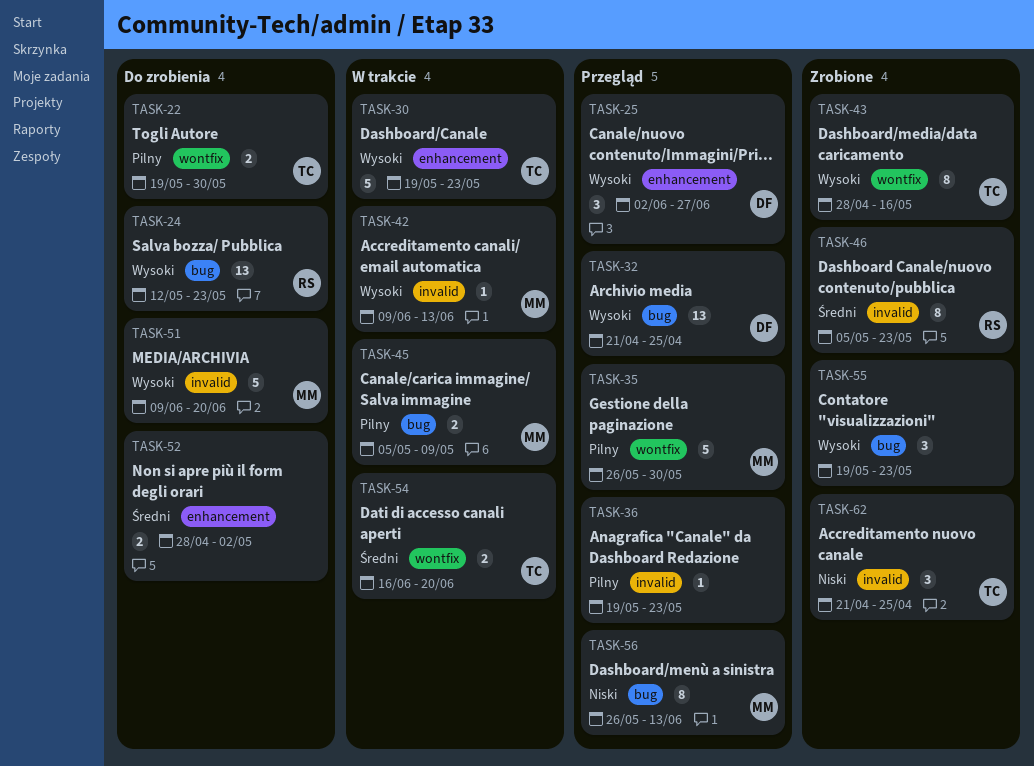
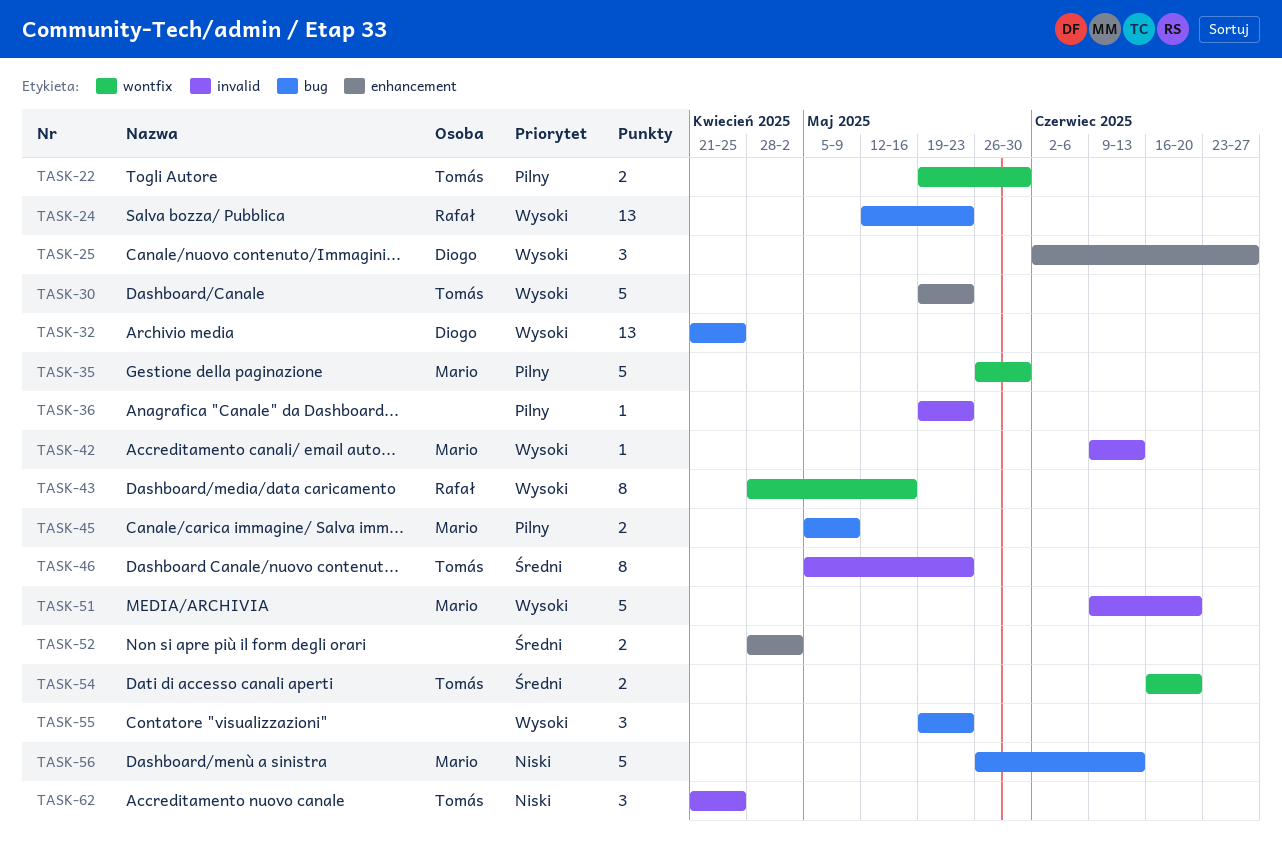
TASK-43, owner: Tomás -> Rafał
TASK-46, owner: Rafał -> Tomás
TASK-56, estimate: 8 -> 5

